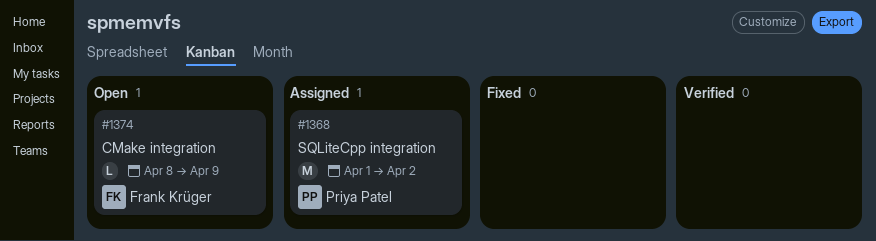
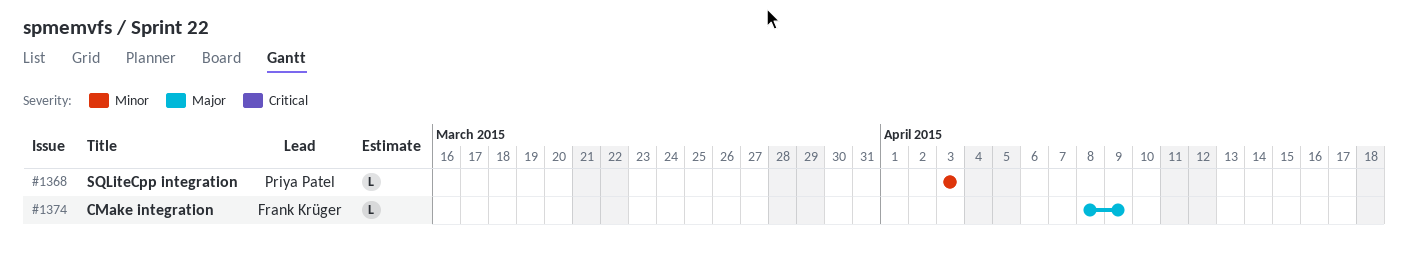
#1368, estimate: M -> L
#1368, start: Apr 1 -> Apr 3
#1368, due: Apr 2 -> Apr 3

